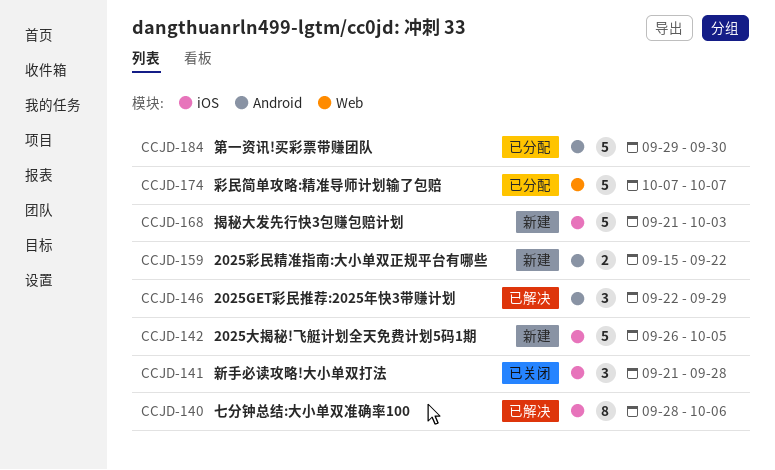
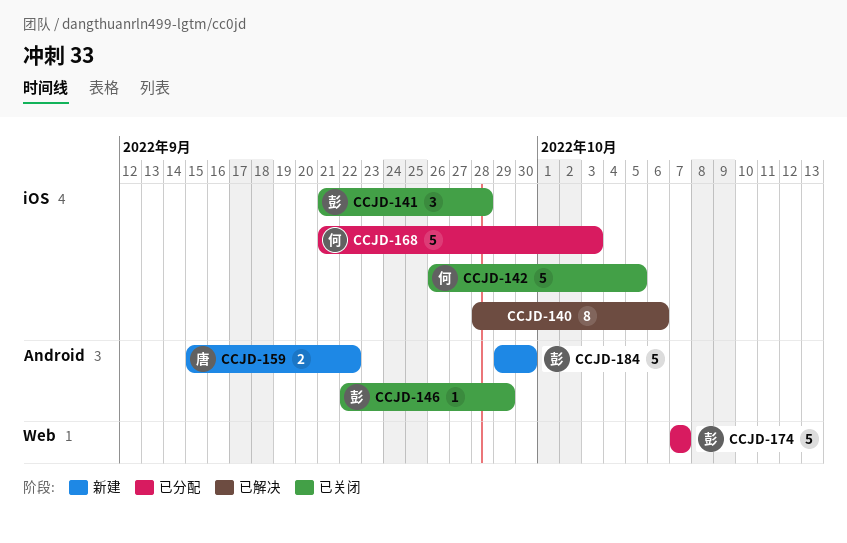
CCJD-142, status: 新建 -> 已关闭
CCJD-146, status: 已解决 -> 已关闭
CCJD-146, estimate: 3 -> 1
CCJD-168, status: 新建 -> 已分配
CCJD-184, status: 已分配 -> 新建

